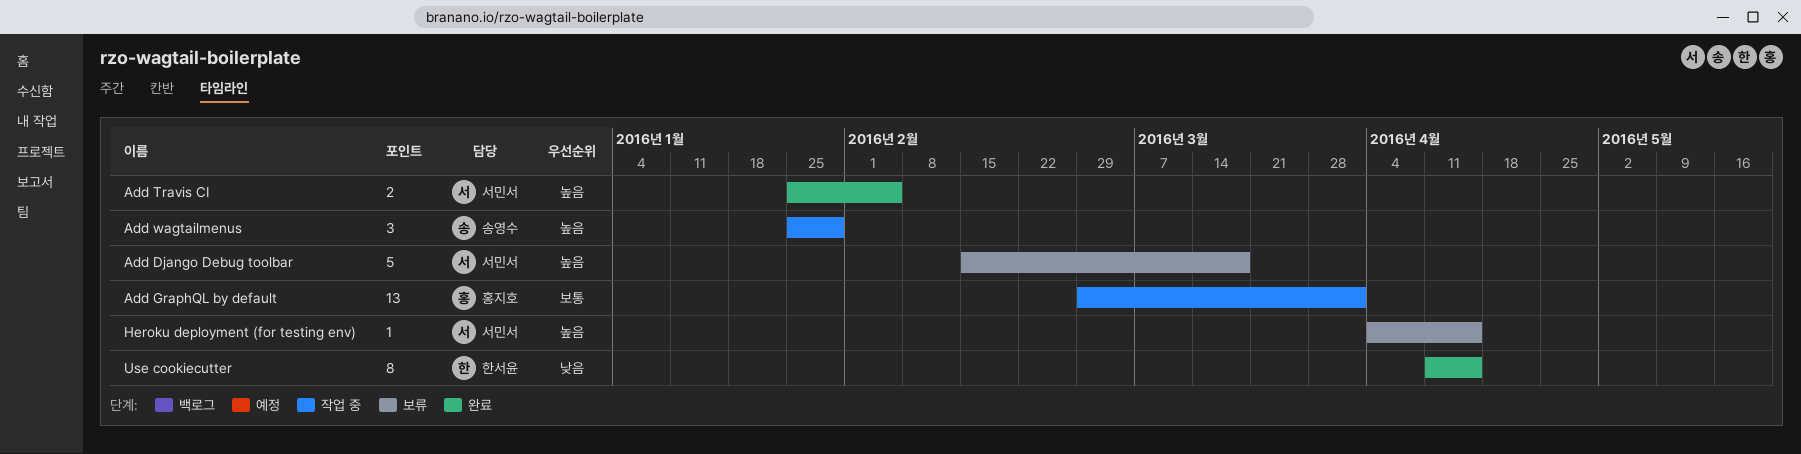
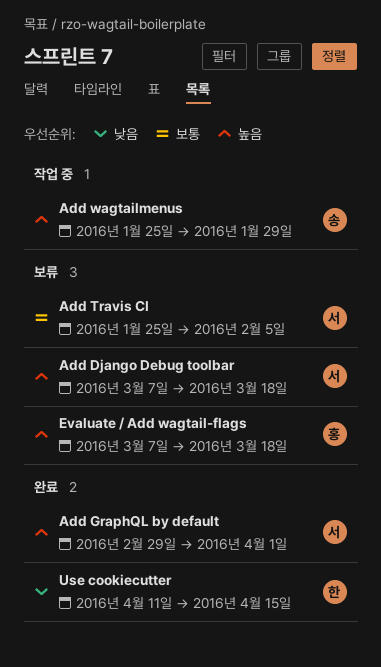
Add Django Debug toolbar, start: Feb 15 -> Mar 7
Add GraphQL by default, status: 작업 중 -> 완료
Add GraphQL by default, owner: 홍지호 -> 서민서
Add GraphQL by default, priority: 보통 -> 높음
Add Travis CI, status: 완료 -> 보류
Add Travis CI, priority: 높음 -> 보통
Evaluate / Add wagtail-flags: none -> present
Heroku deployment (for testing env): present -> none

